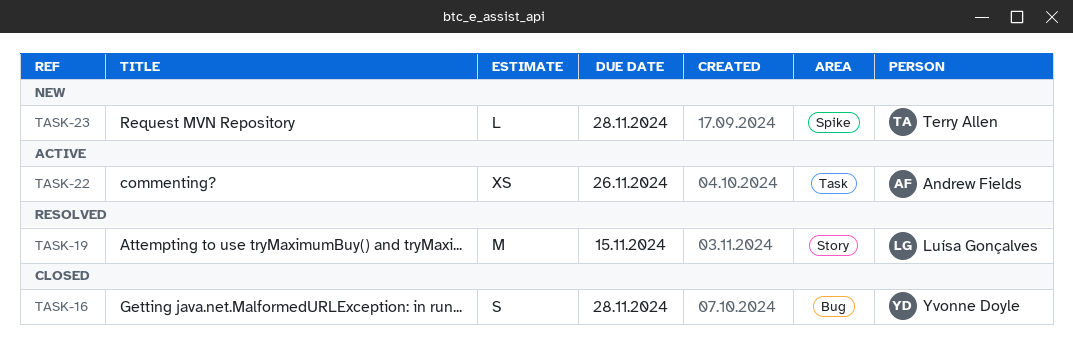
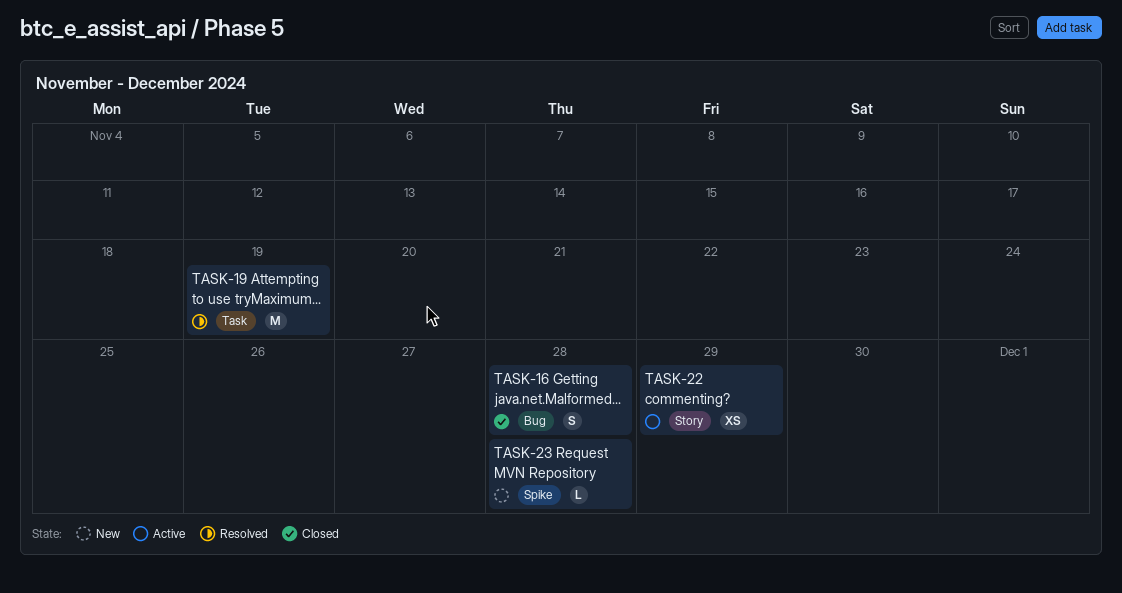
TASK-19, label: Story -> Task
TASK-19, due: Nov 15 -> Nov 19
TASK-22, label: Task -> Story
TASK-22, due: Nov 26 -> Nov 29

